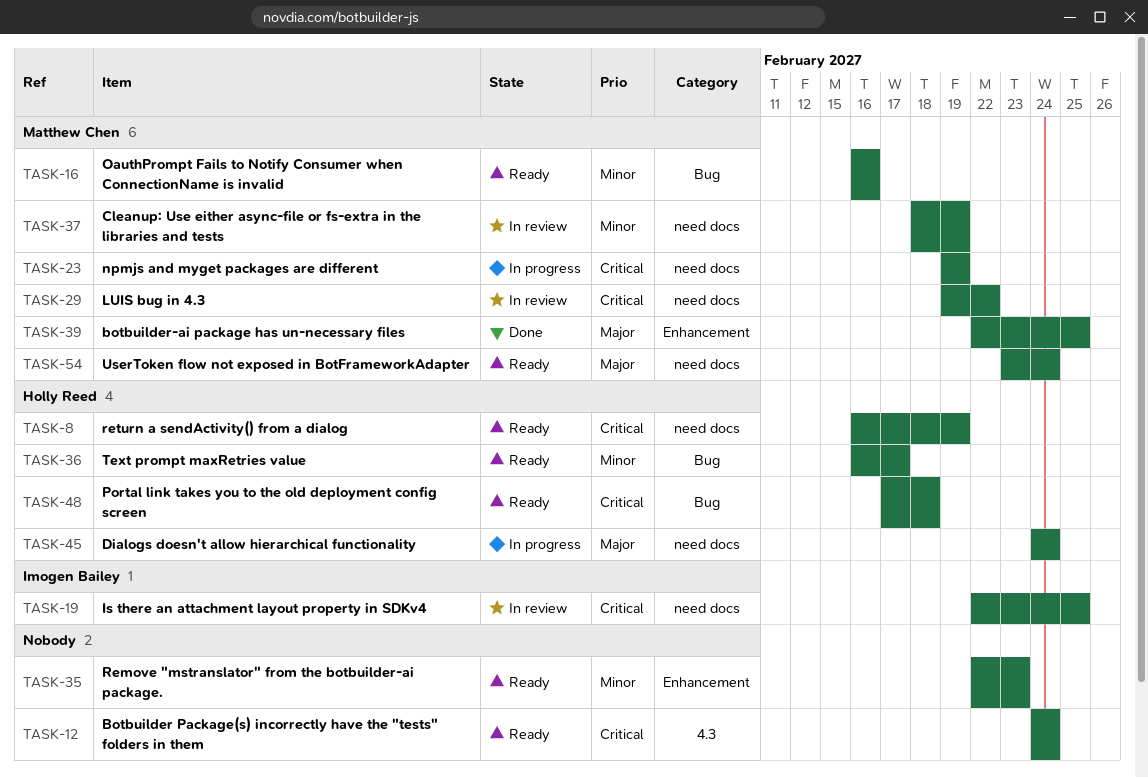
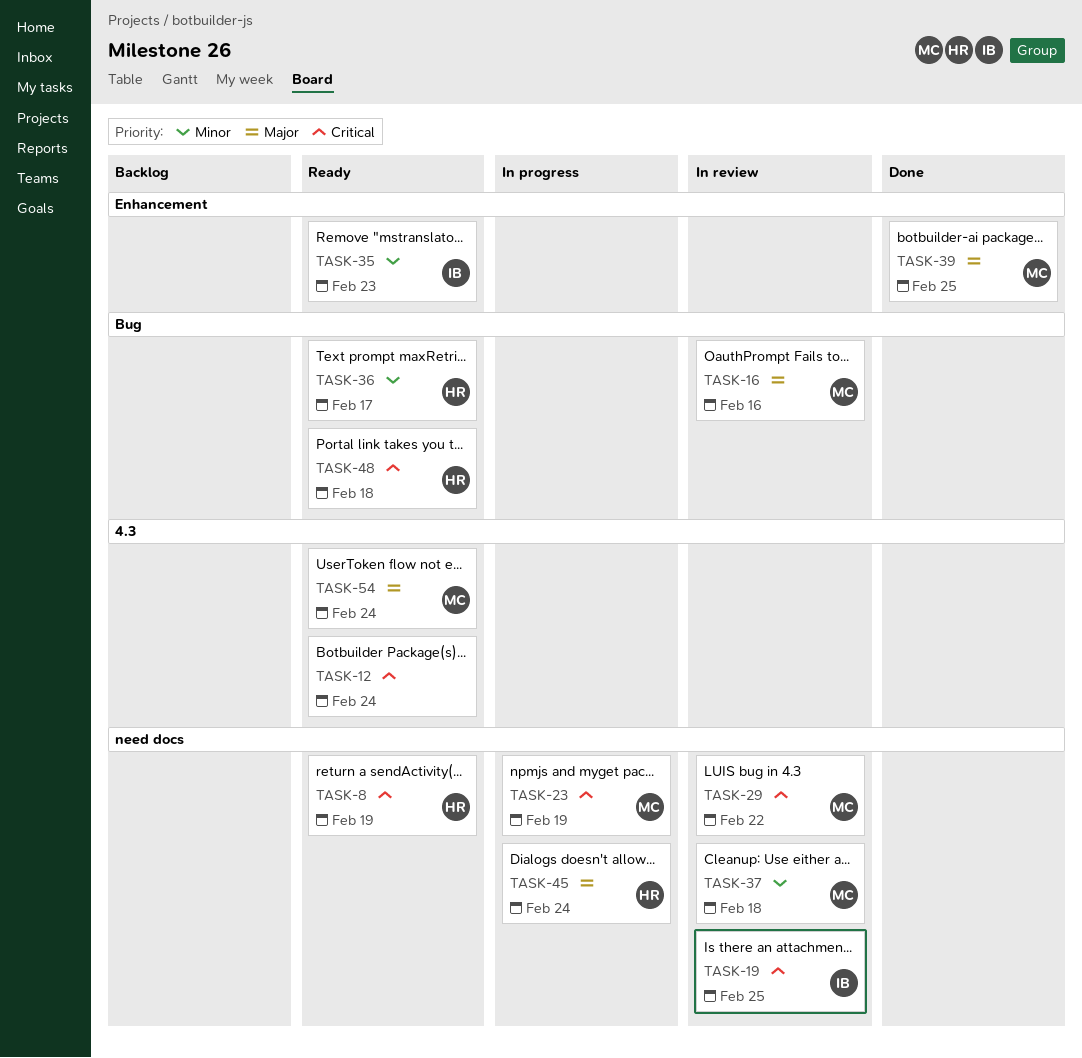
TASK-16, status: Ready -> In review
TASK-16, priority: Minor -> Major
TASK-35, owner: none -> Imogen Bailey
TASK-37, due: Feb 19 -> Feb 18
TASK-54, label: need docs -> 4.3

